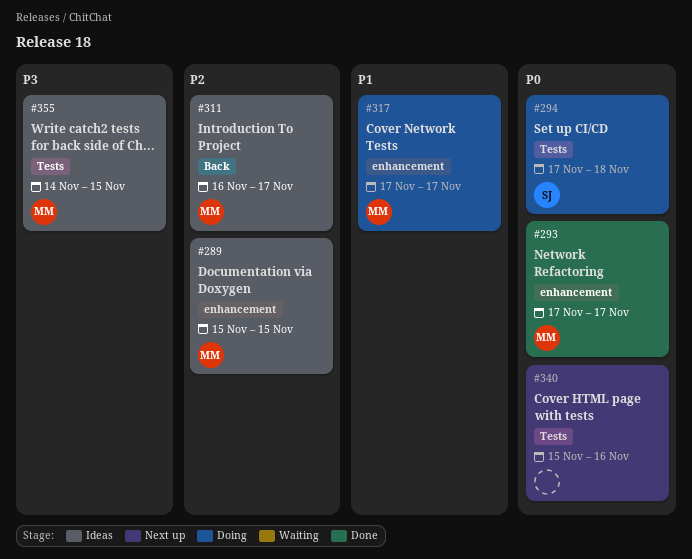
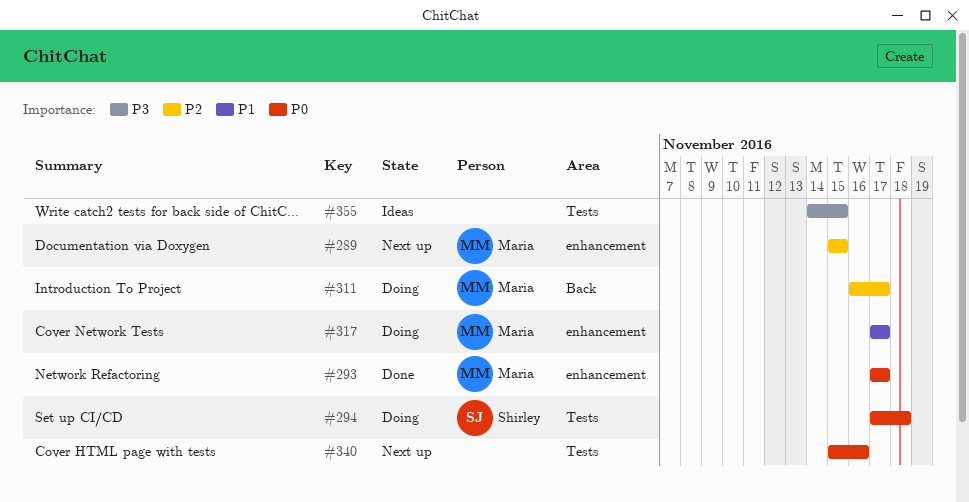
#289, status: Ideas -> Next up
#311, status: Ideas -> Doing
#355, owner: Maria -> none

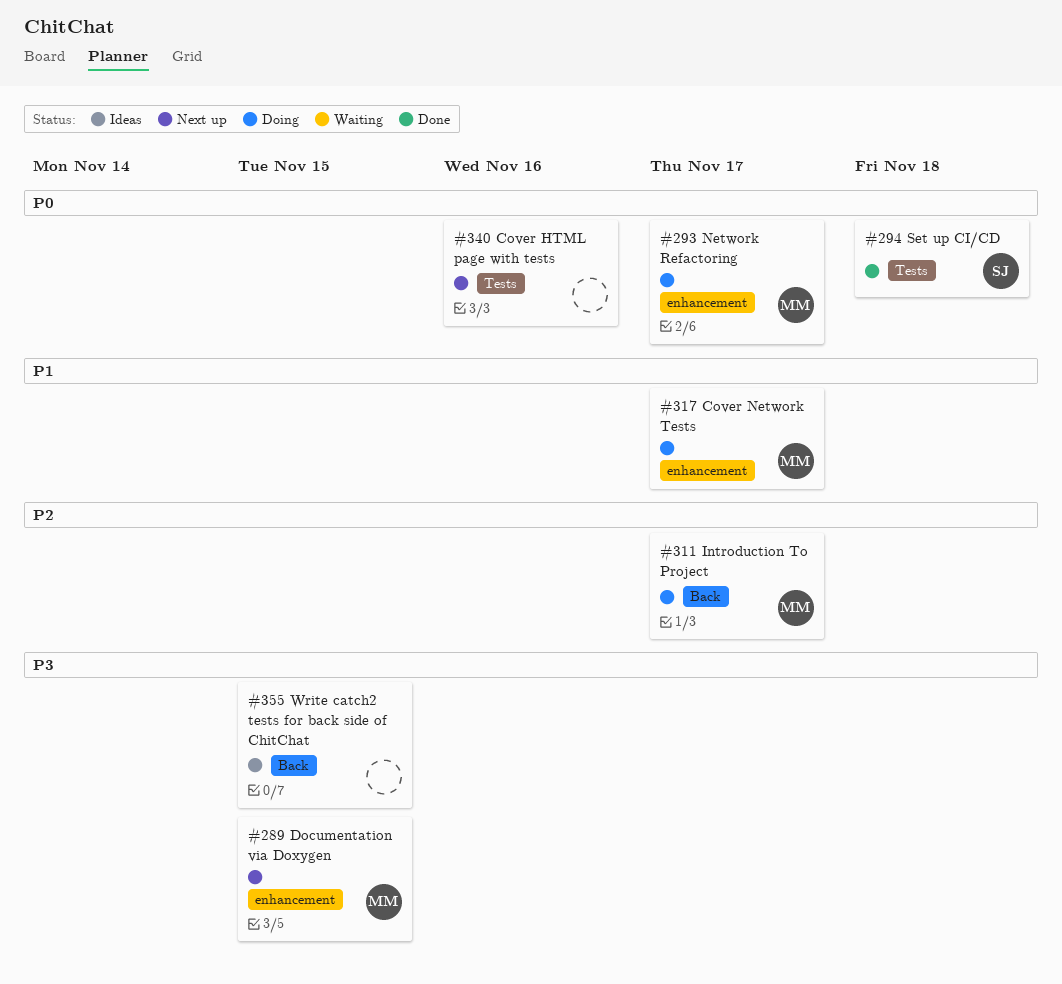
#289, priority: P2 -> P3
#293, status: Done -> Doing
#294, status: Doing -> Done
#355, label: Tests -> Back

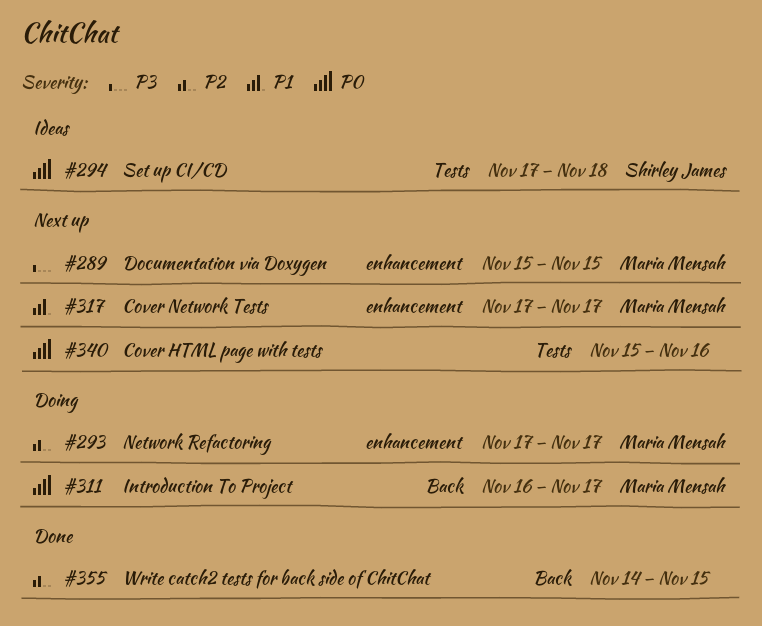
#293, priority: P0 -> P2
#294, status: Done -> Ideas
#311, priority: P2 -> P0
#317, status: Doing -> Next up
#355, status: Ideas -> Done
#355, priority: P3 -> P2

